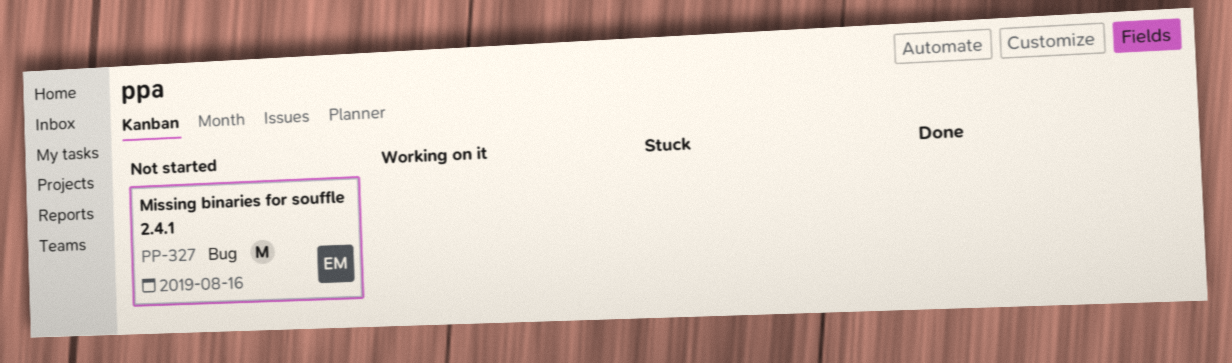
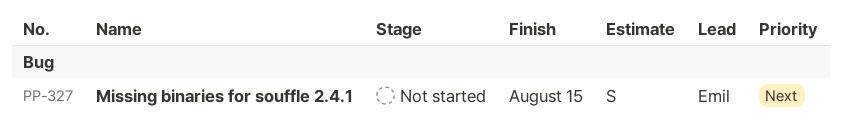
PP-327, estimate: M -> S
PP-327, due: Aug 16 -> Aug 15

